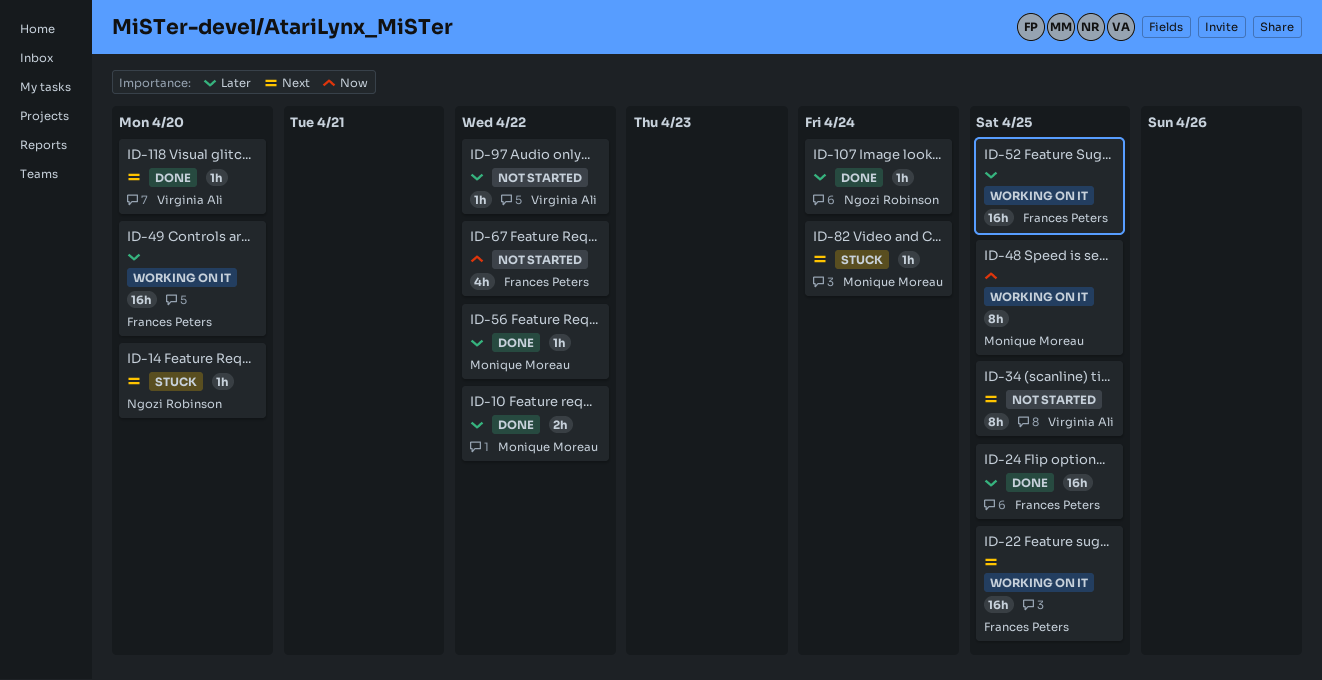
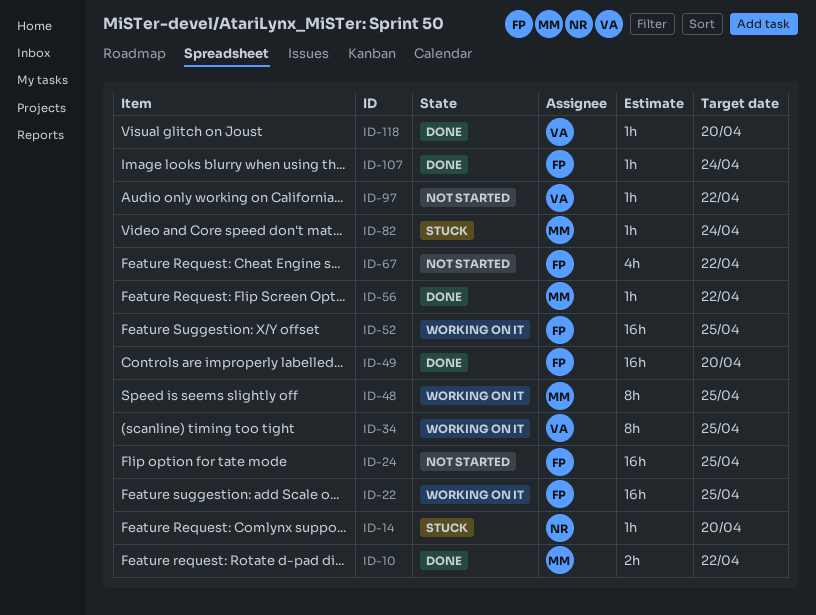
ID-24, status: Done -> Not started
ID-34, status: Not started -> Working on it
ID-49, status: Working on it -> Done
ID-107, owner: Ngozi Robinson -> Frances Peters

